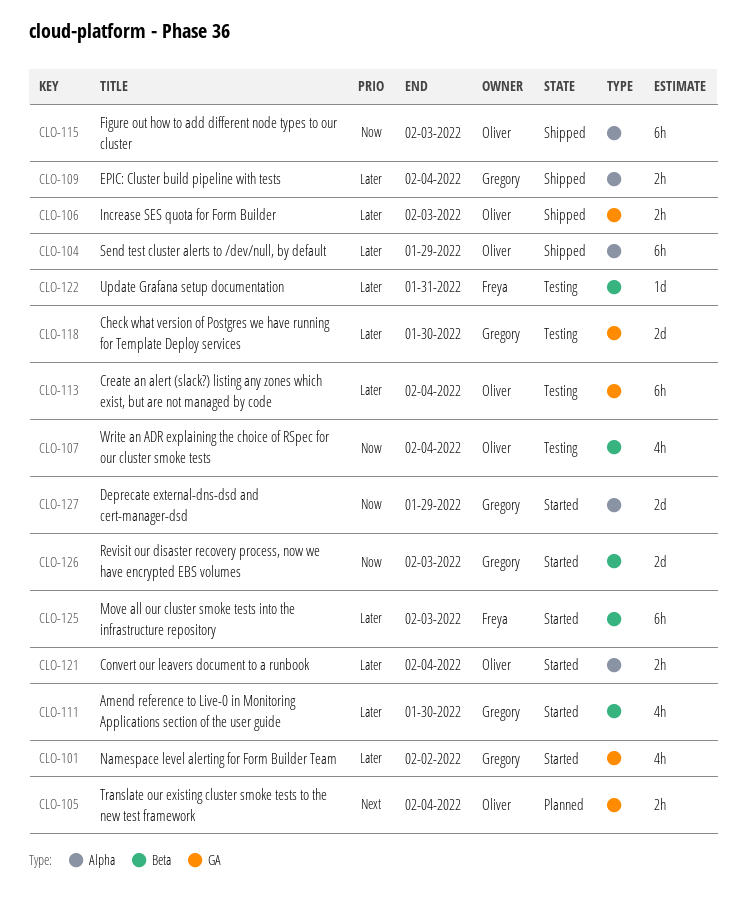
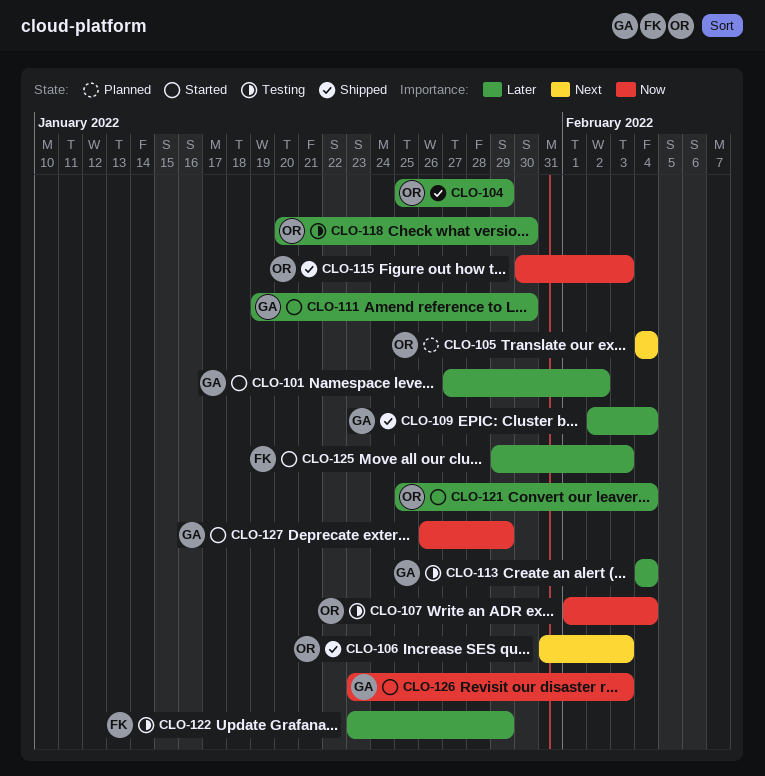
CLO-106, priority: Later -> Next
CLO-113, owner: Oliver -> Gregory
CLO-118, owner: Gregory -> Oliver
CLO-122, due: Jan 31 -> Jan 29

